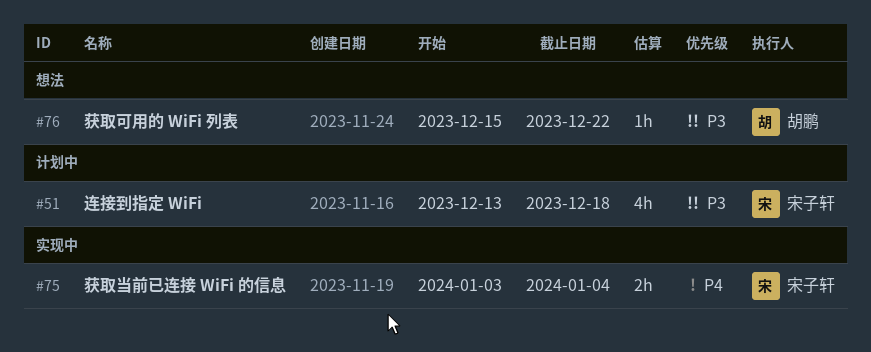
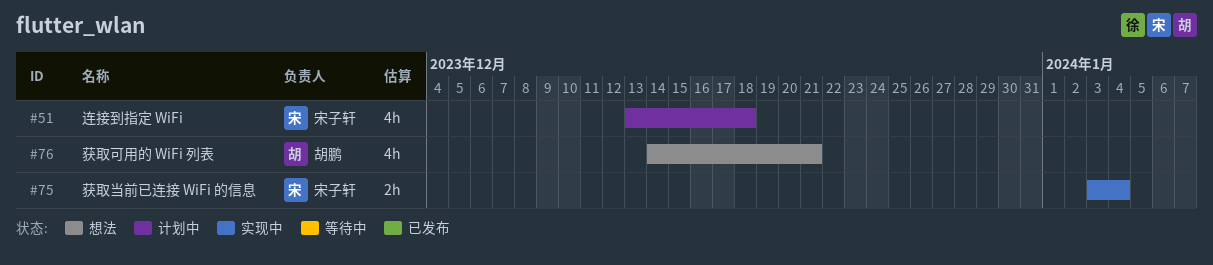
#76, estimate: 1h -> 4h
#76, start: Dec 15 -> Dec 14
#76, due: Dec 22 -> Dec 21

